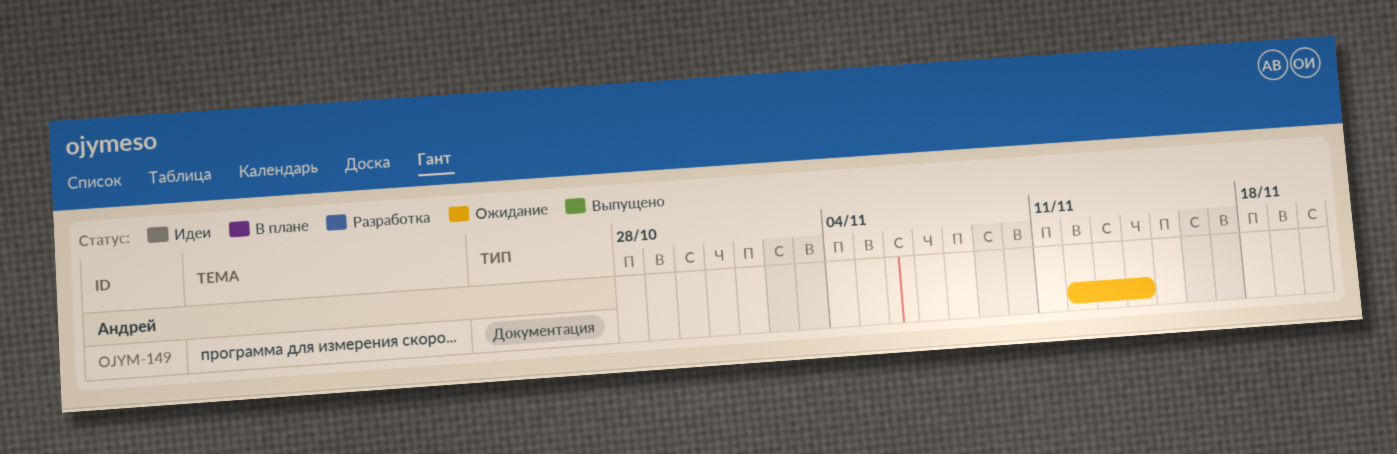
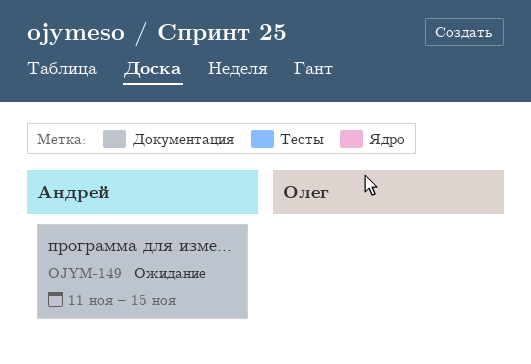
OJYM-149, start: Nov 12 -> Nov 11
OJYM-149, due: Nov 14 -> Nov 15

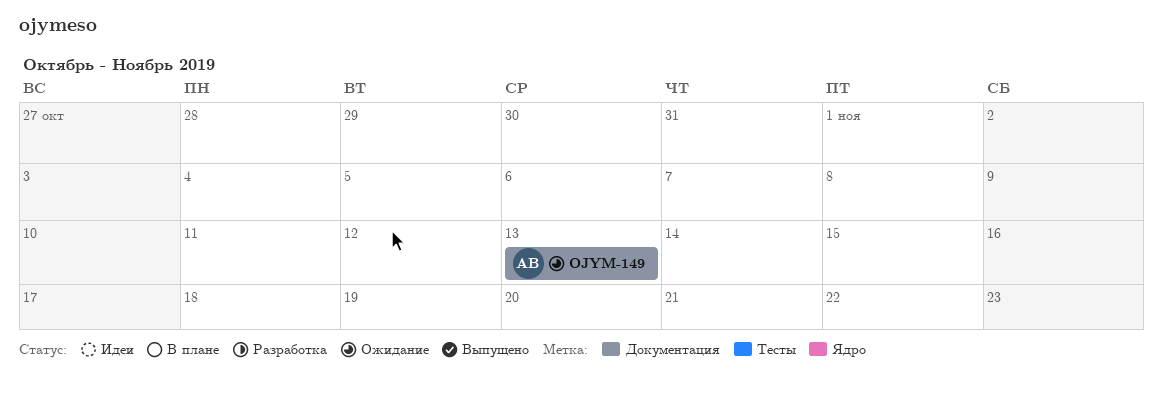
OJYM-149, start: Nov 11 -> Nov 13
OJYM-149, due: Nov 15 -> Nov 13

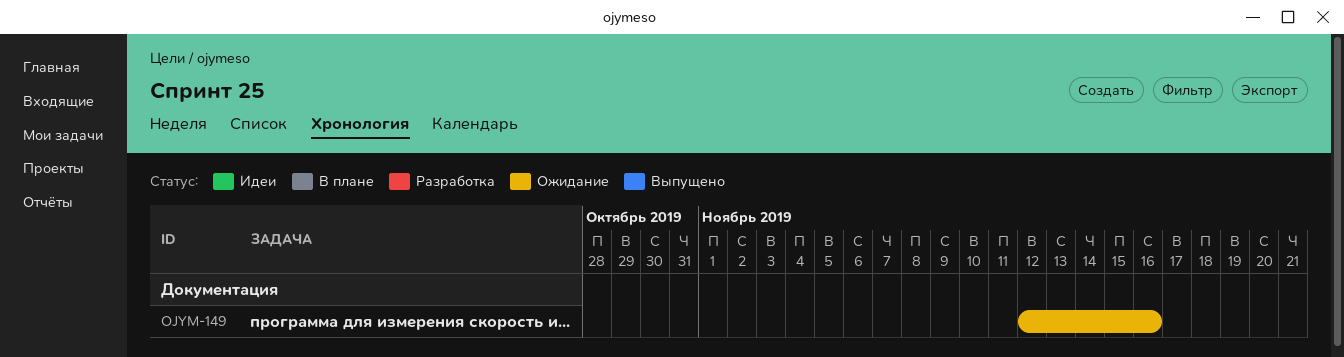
OJYM-149, start: Nov 13 -> Nov 12
OJYM-149, due: Nov 13 -> Nov 16

